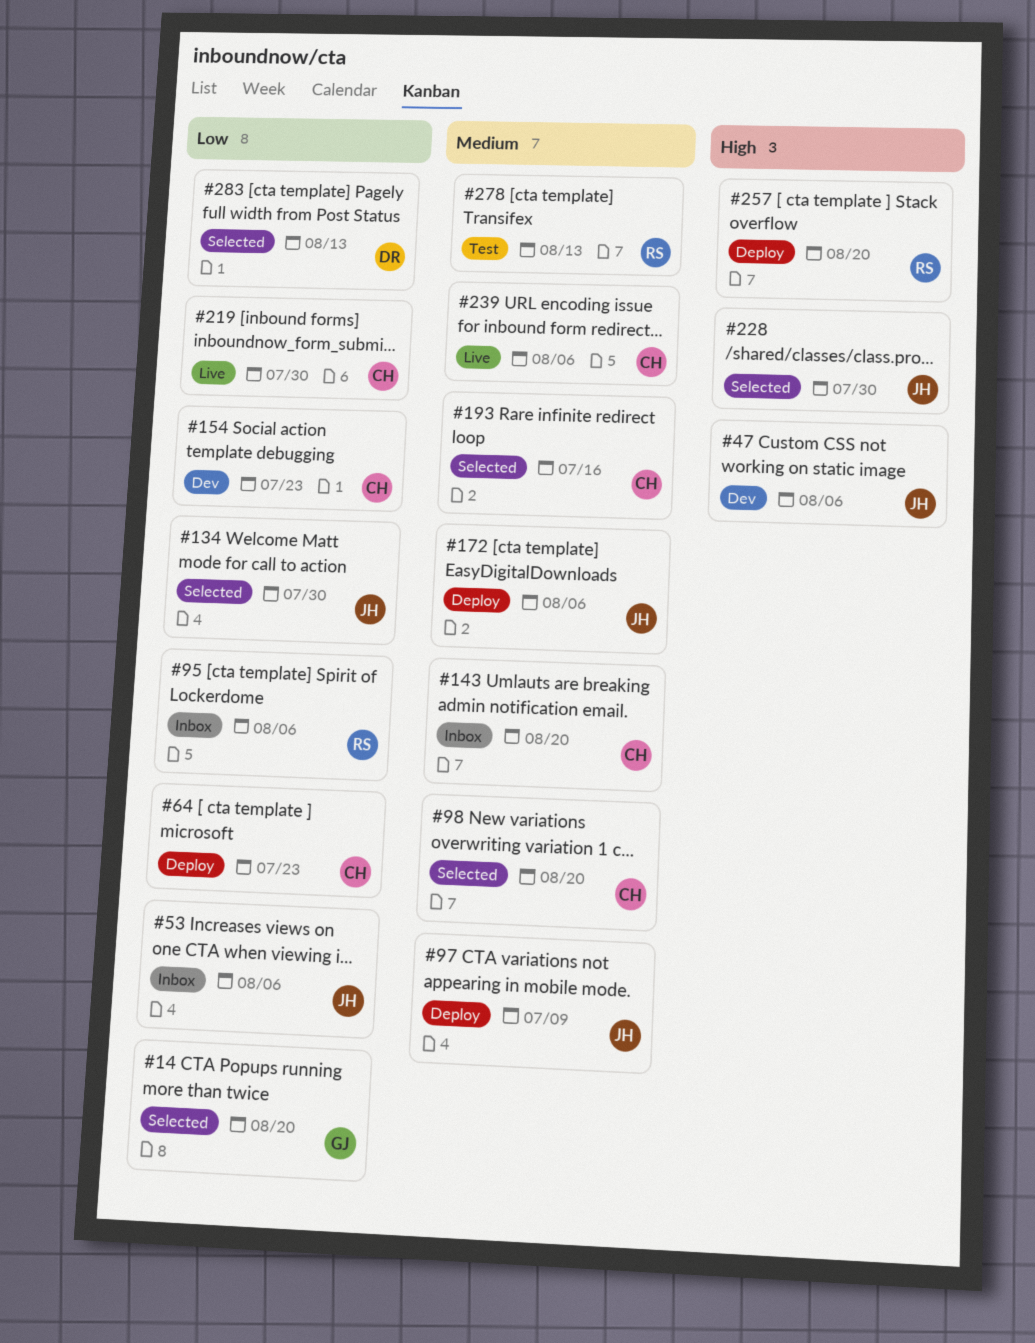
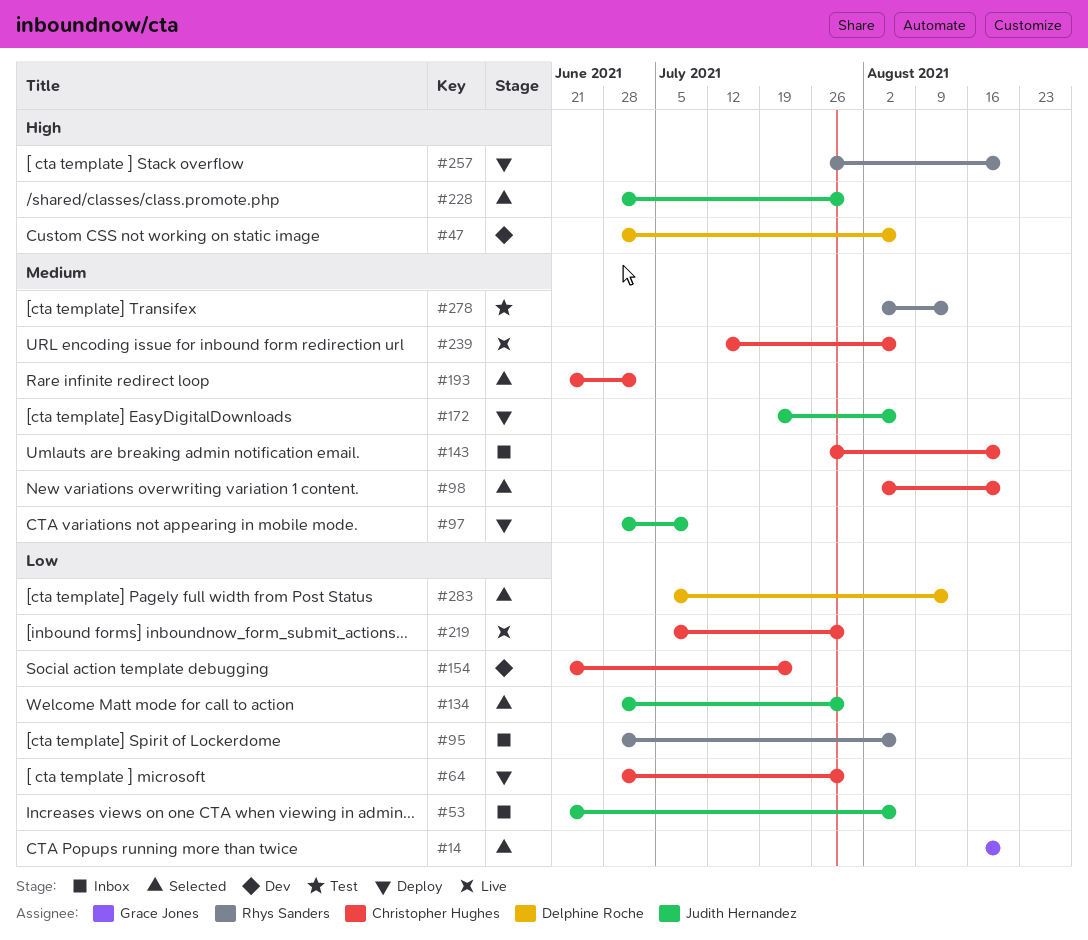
#47, owner: Judith Hernandez -> Delphine Roche
#64, due: Jul 23 -> Jul 30
#193, due: Jul 16 -> Jul 2

